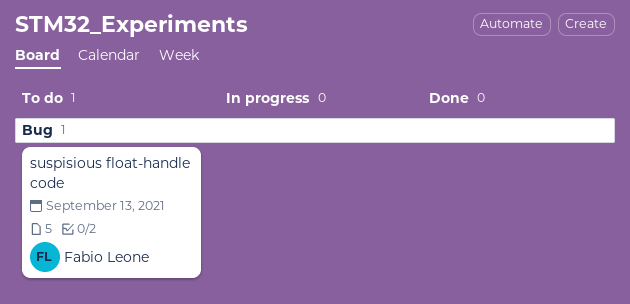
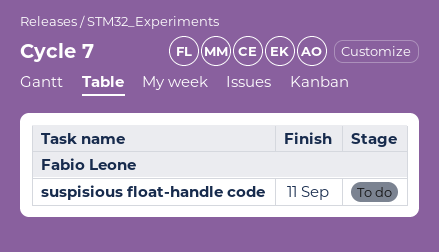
suspisious float-handle code, due: Sep 13 -> Sep 11

